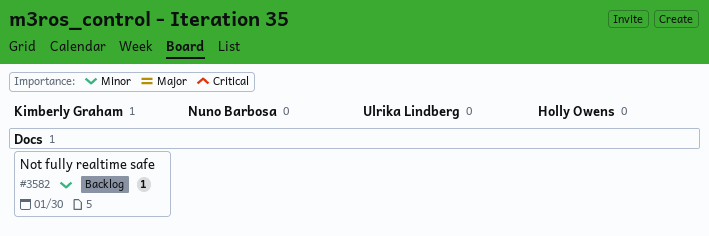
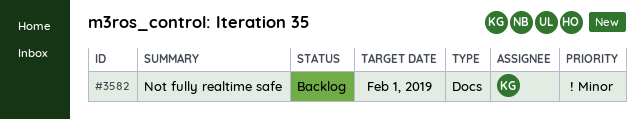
#3582, due: Jan 30 -> Feb 1

